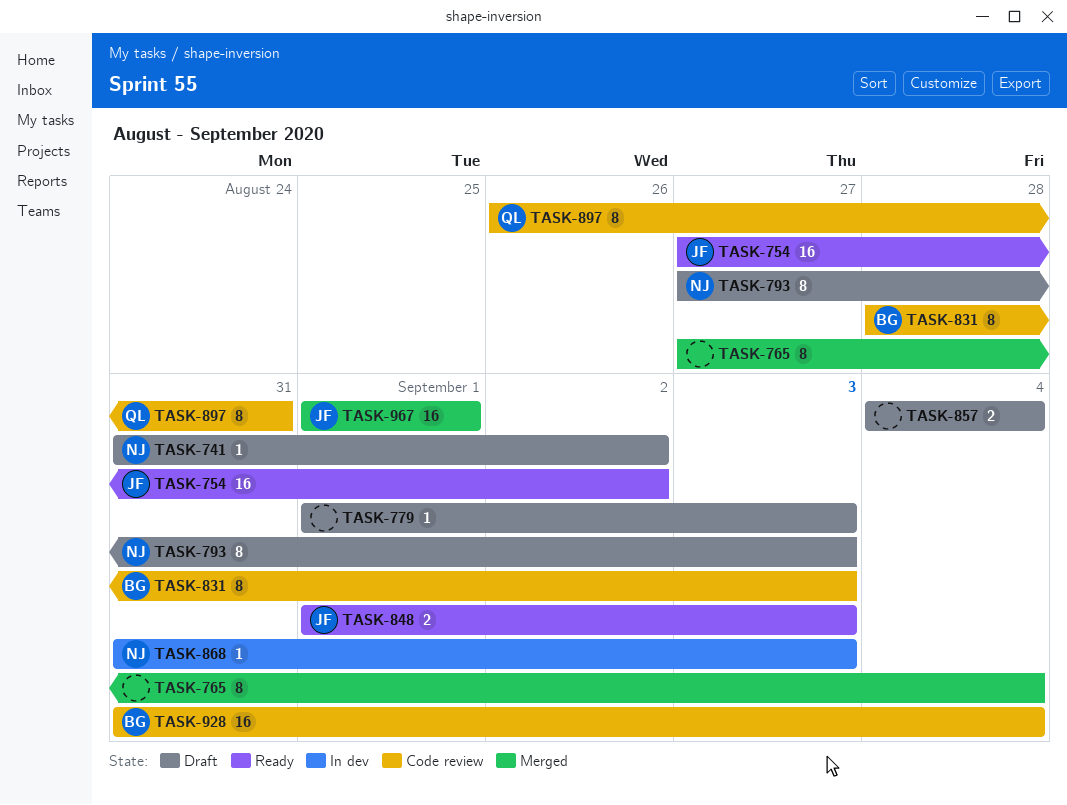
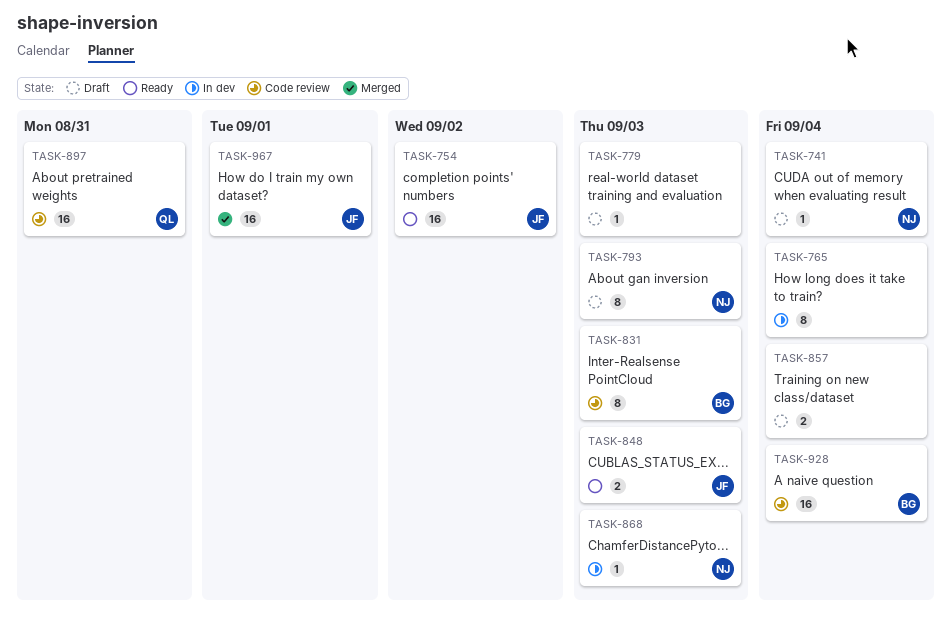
TASK-741, due: Sep 2 -> Sep 4
TASK-765, status: Merged -> In dev
TASK-897, estimate: 8 -> 16

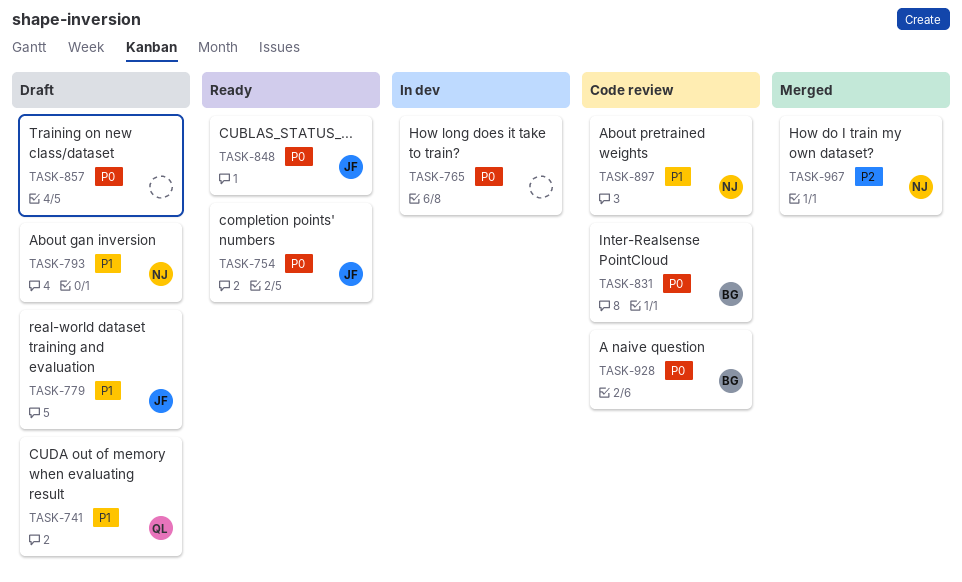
TASK-741, owner: NJ -> QL
TASK-779, owner: none -> JF
TASK-868: present -> none
TASK-897, owner: QL -> NJ
TASK-967, owner: JF -> NJ

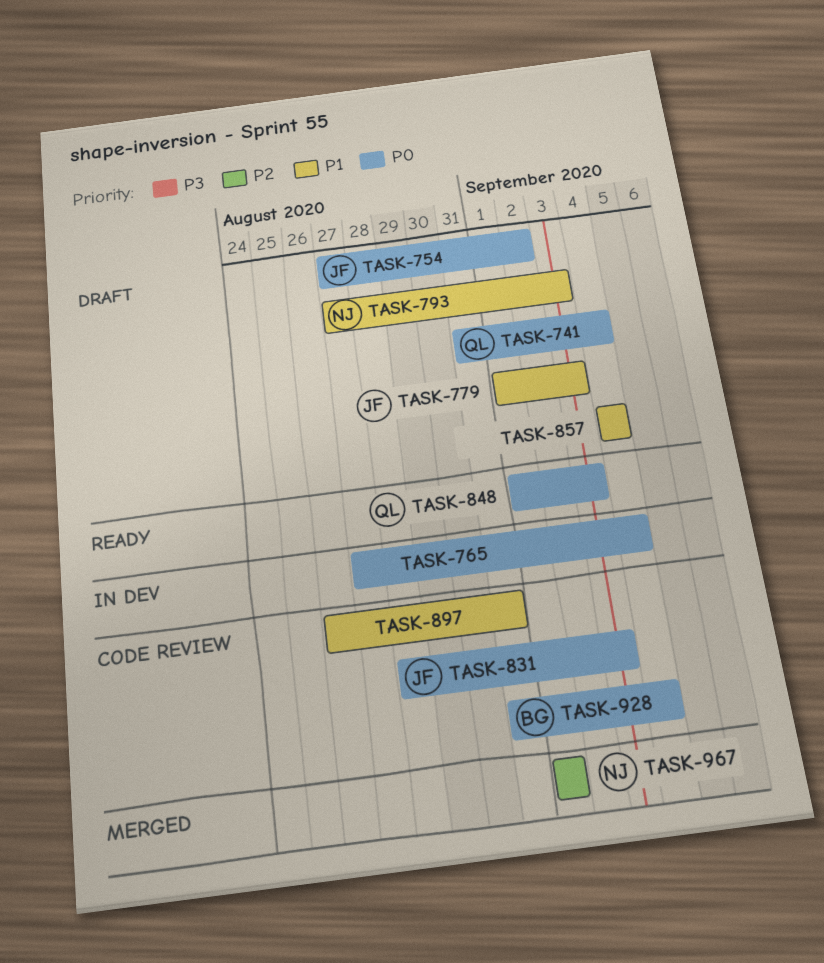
TASK-741, priority: P1 -> P0
TASK-754, status: Ready -> Draft
TASK-831, owner: BG -> JF
TASK-848, owner: JF -> QL
TASK-857, priority: P0 -> P1
TASK-897, owner: NJ -> none

